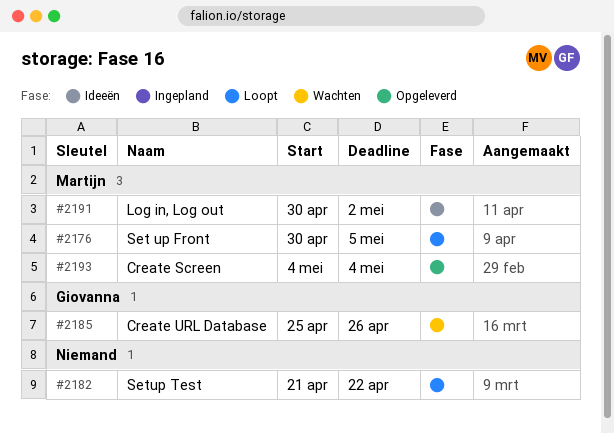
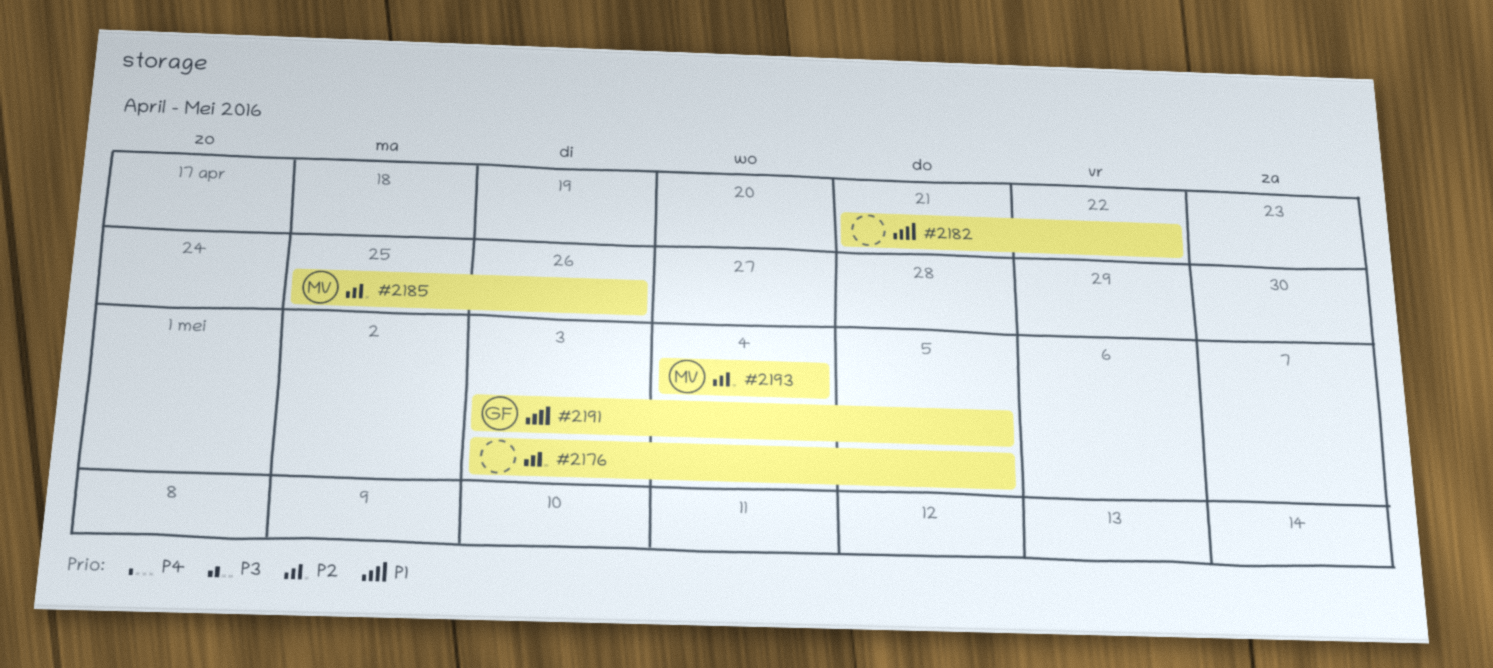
#2176, owner: Martijn -> none
#2176, start: Apr 30 -> May 3
#2185, owner: Giovanna -> Martijn
#2191, owner: Martijn -> Giovanna
#2191, start: Apr 30 -> May 3
#2191, due: May 2 -> May 5

